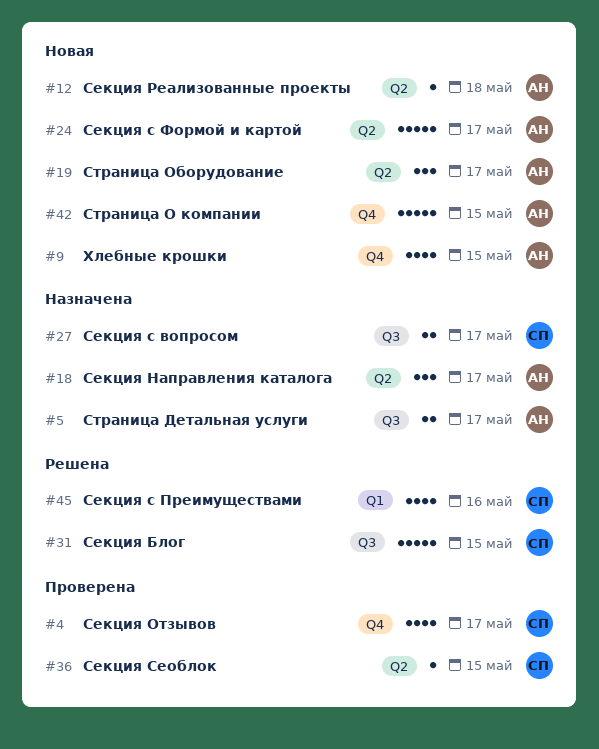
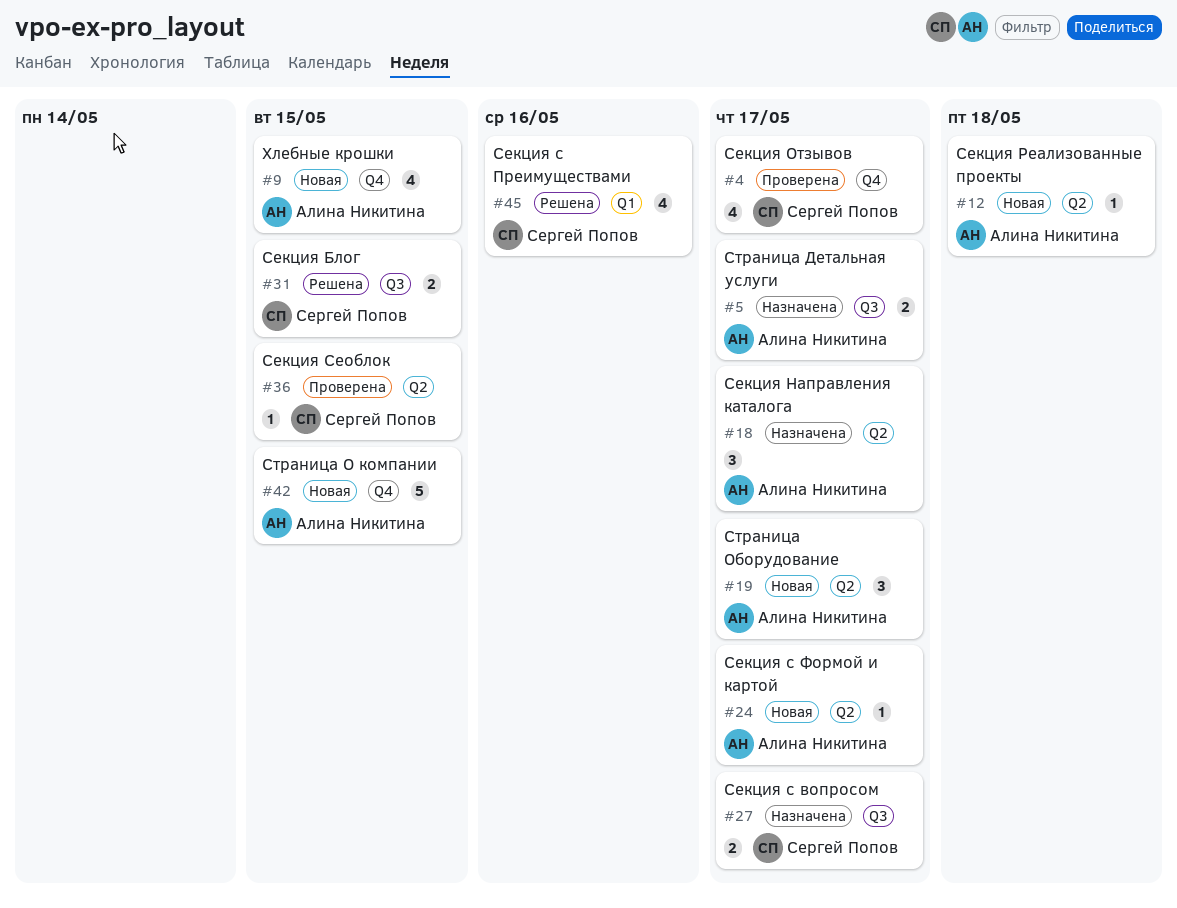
#24, estimate: 5 -> 1
#31, estimate: 5 -> 2

